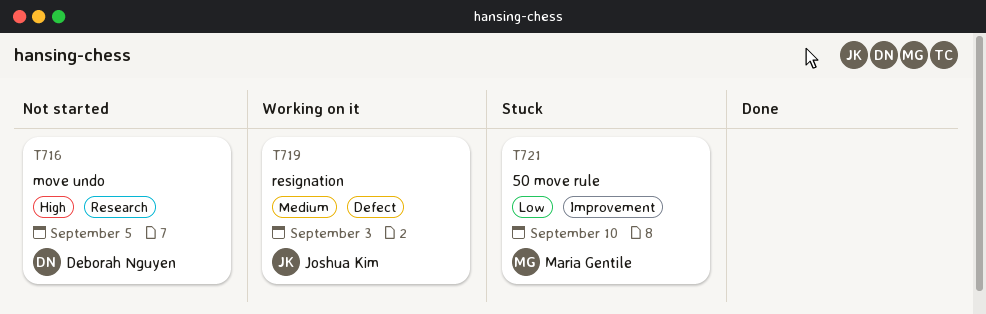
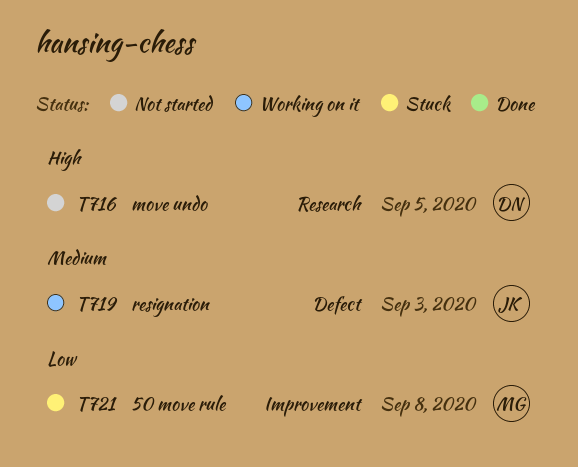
T721, due: Sep 10 -> Sep 8

